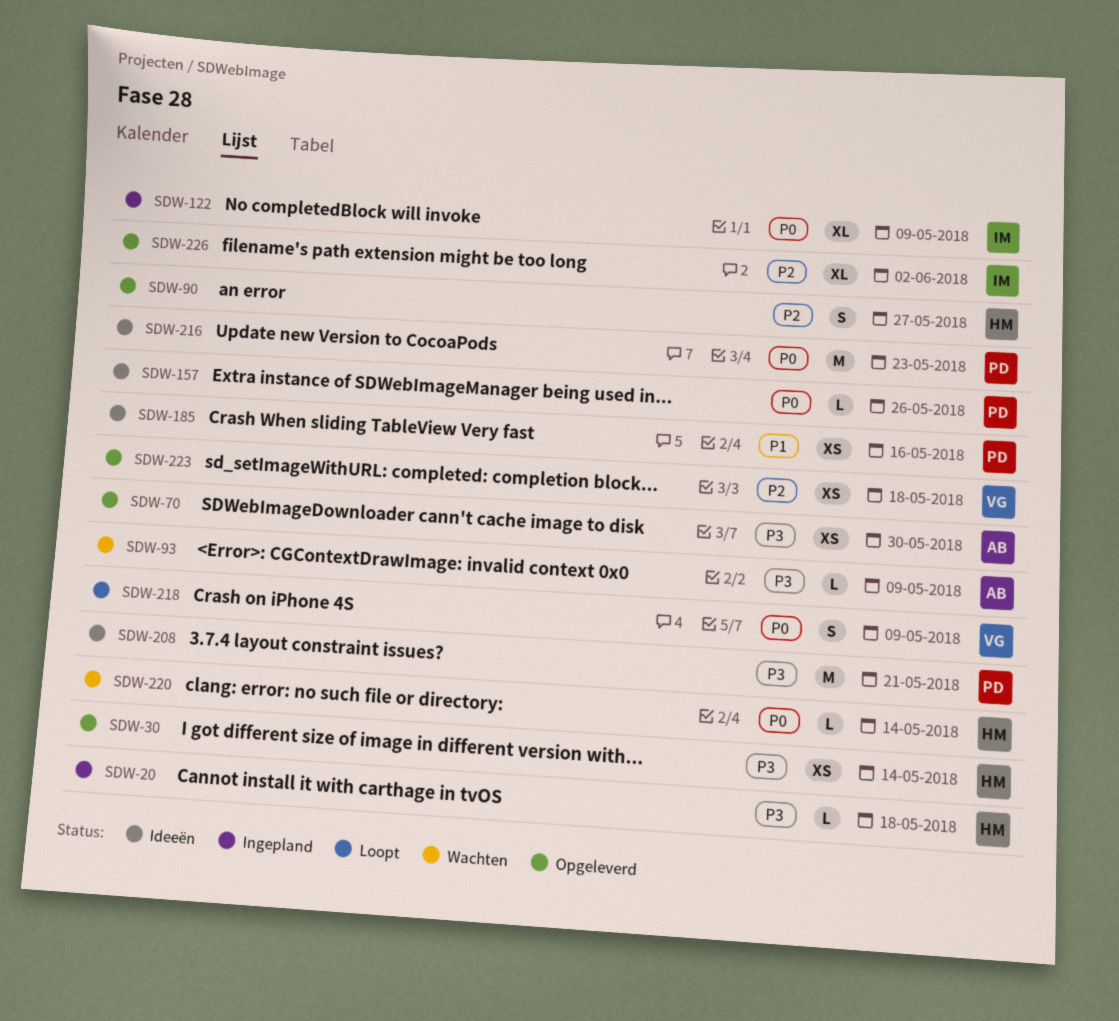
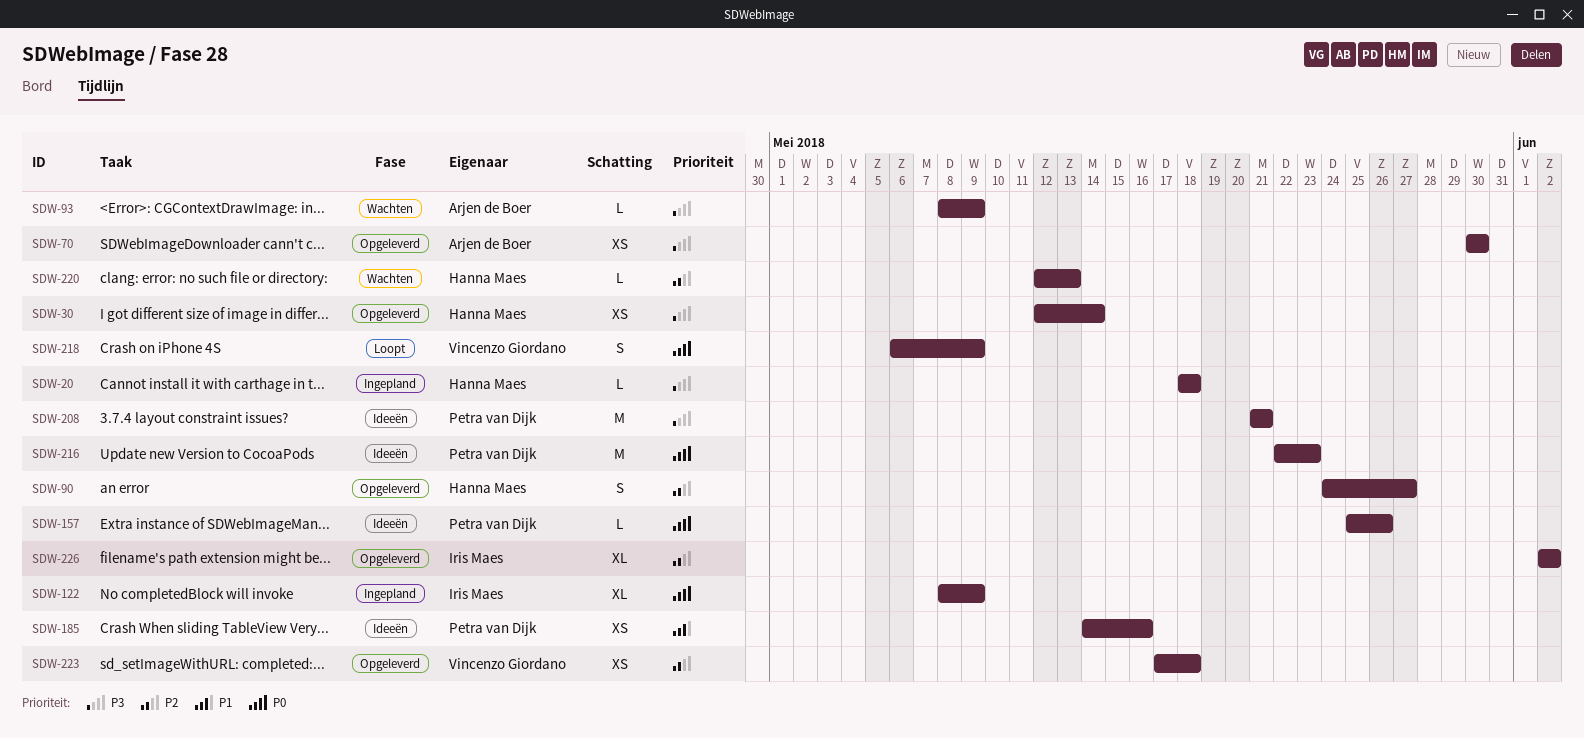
SDW-220, priority: P0 -> P2
SDW-220, due: May 14 -> May 13

